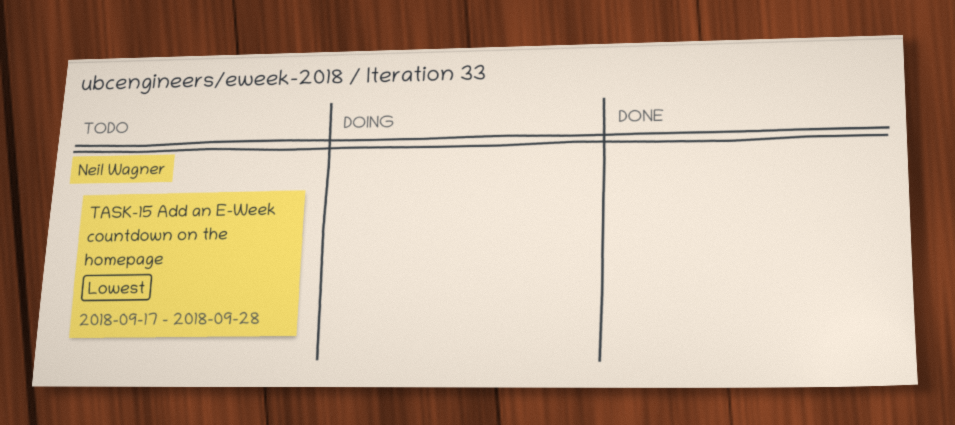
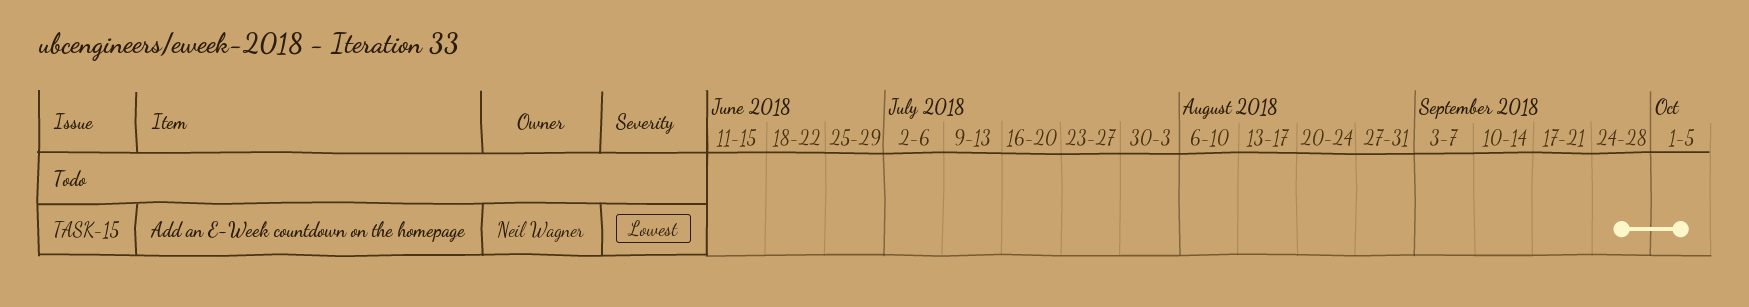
TASK-15, start: Sep 17 -> Sep 24
TASK-15, due: Sep 28 -> Oct 5

